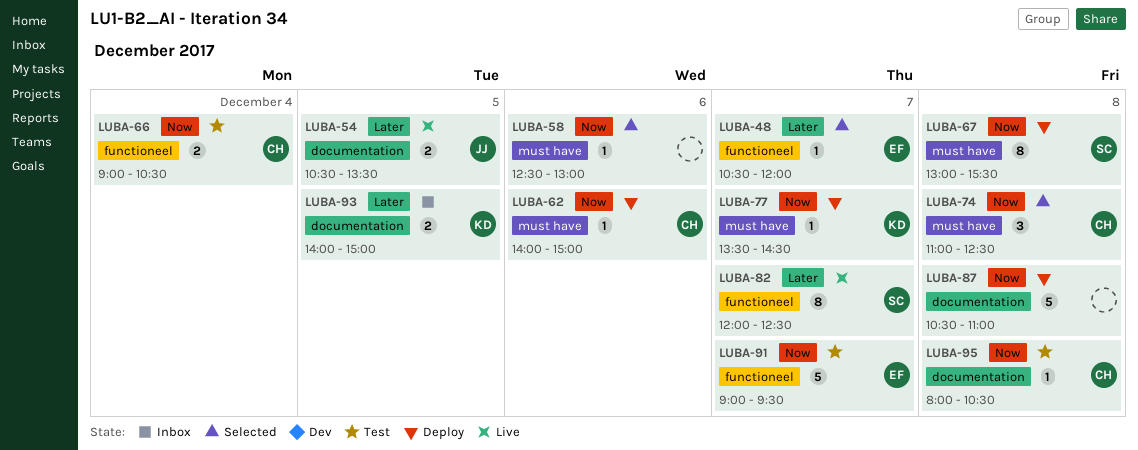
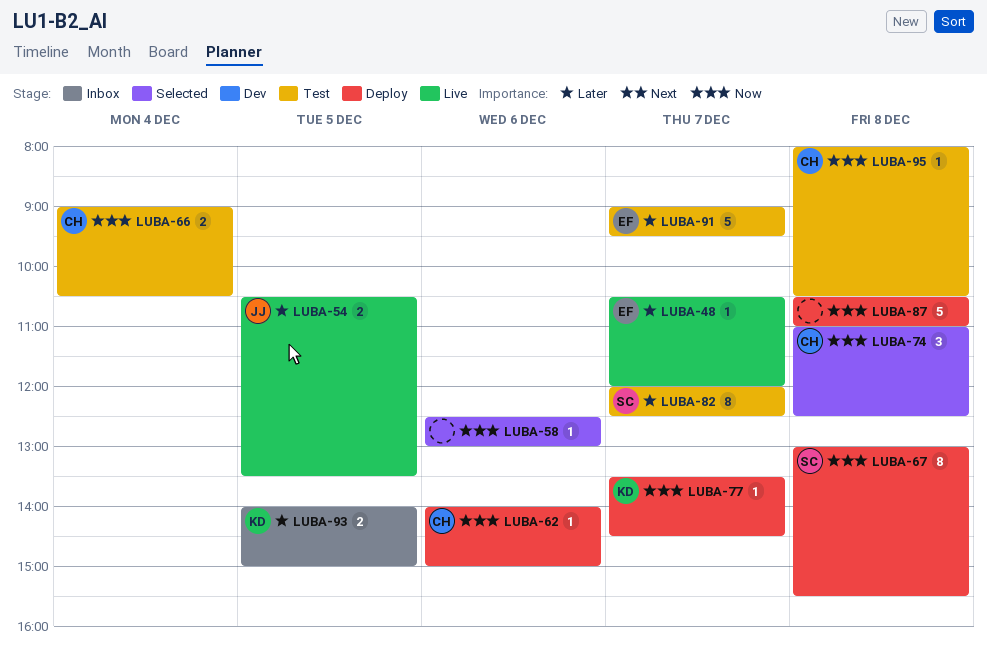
LUBA-48, status: Selected -> Live
LUBA-82, status: Live -> Test
LUBA-91, priority: Now -> Later

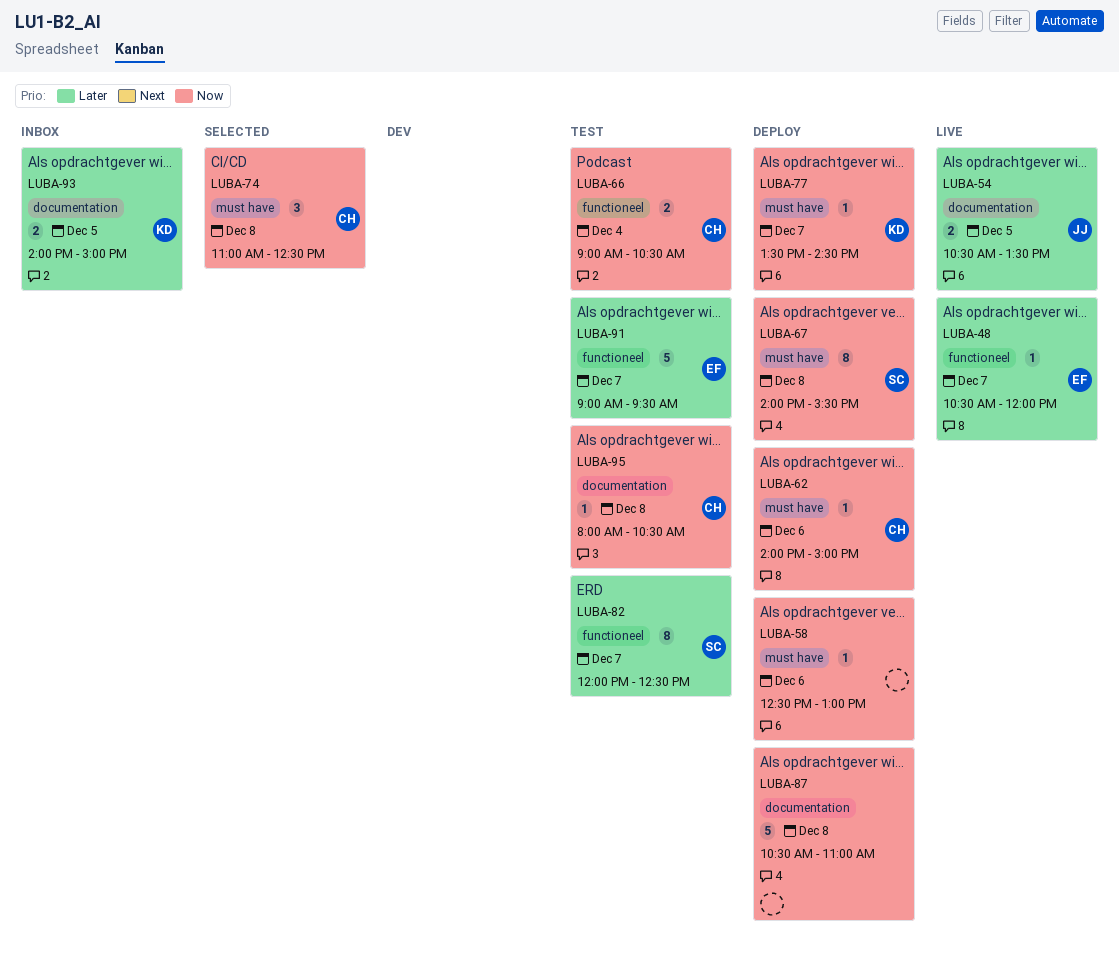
LUBA-58, status: Selected -> Deploy
LUBA-67, begins: 13:00 -> 14:00

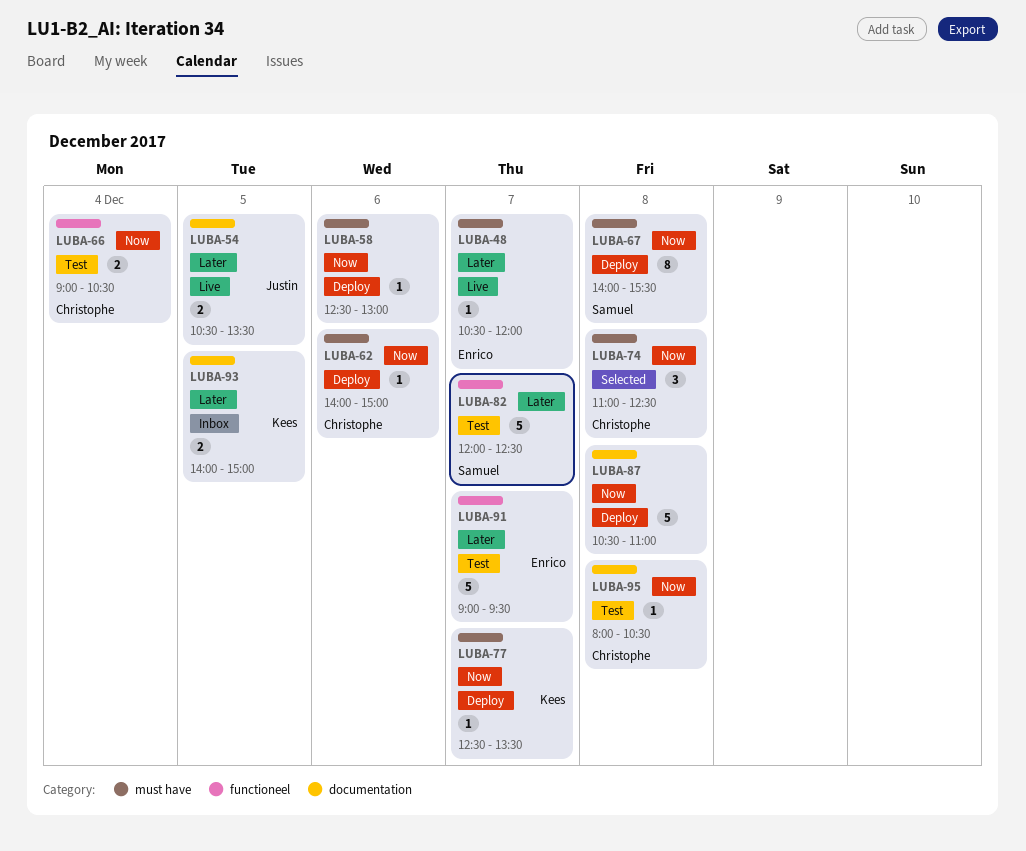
LUBA-48, label: functioneel -> must have
LUBA-77, begins: 13:30 -> 12:30
LUBA-77, ends: 14:30 -> 13:30
LUBA-82, estimate: 8 -> 5

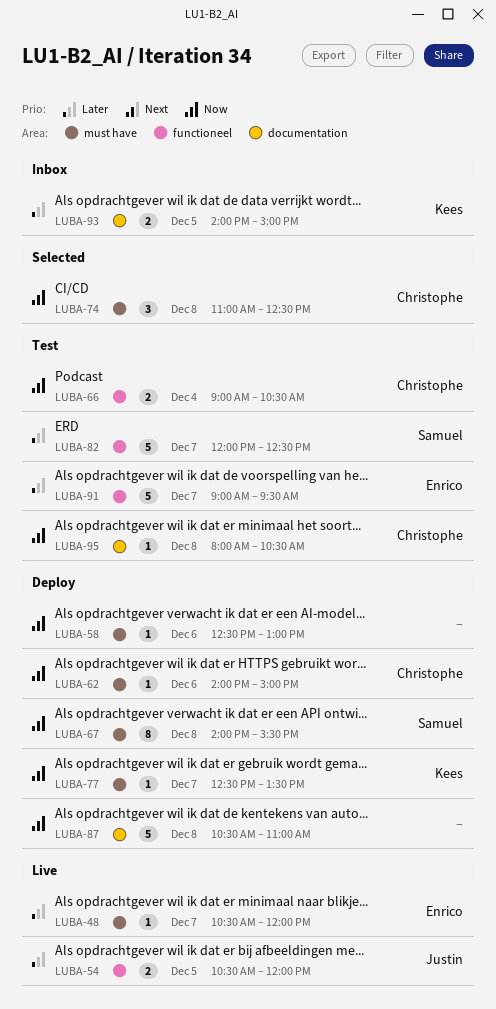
LUBA-54, label: documentation -> functioneel
LUBA-54, ends: 13:30 -> 12:00

